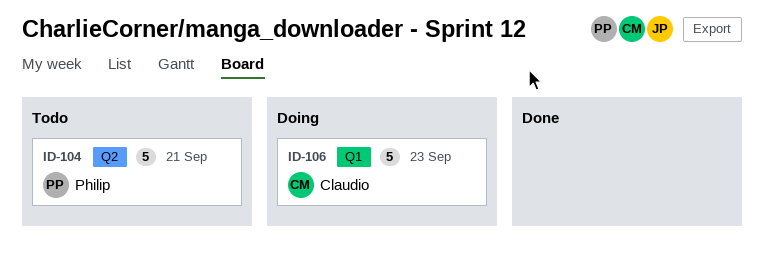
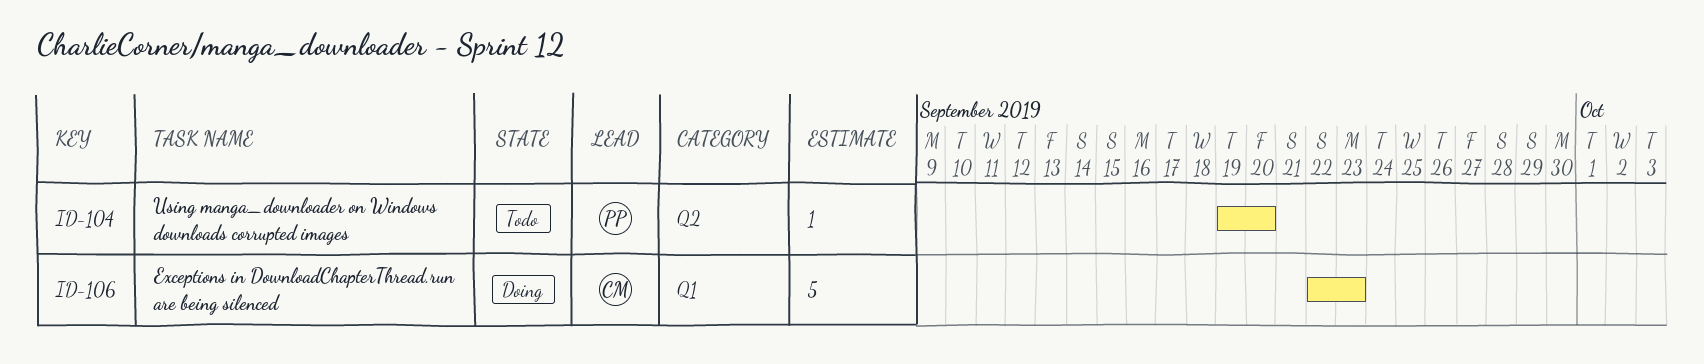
ID-104, estimate: 5 -> 1
ID-104, due: Sep 21 -> Sep 20

